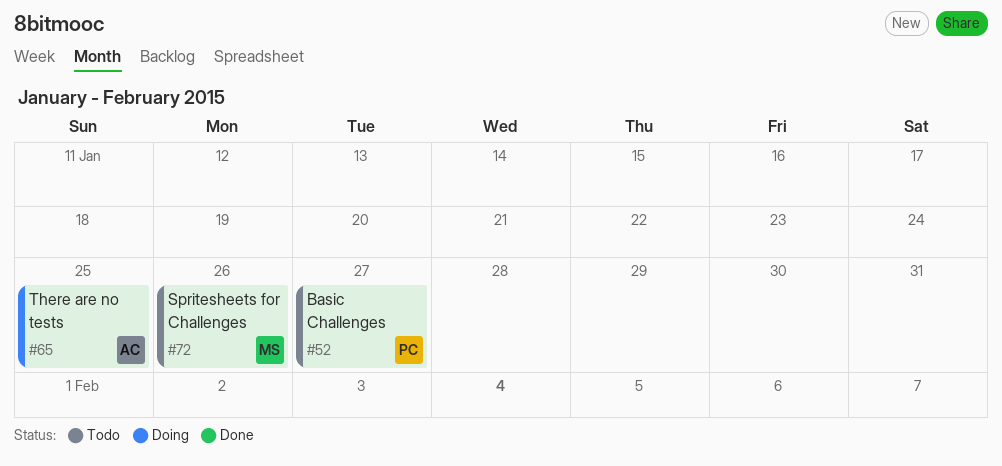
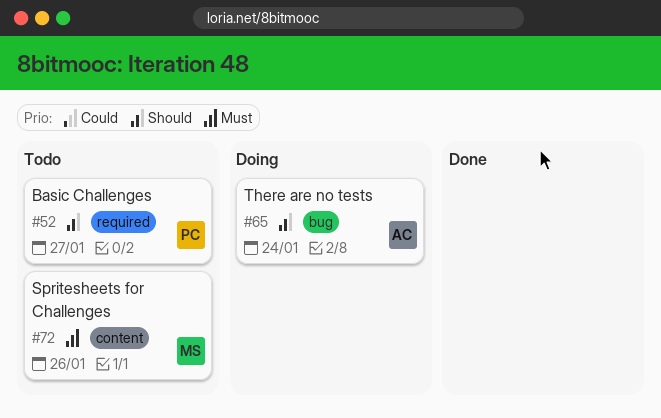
#65, due: Jan 25 -> Jan 24

